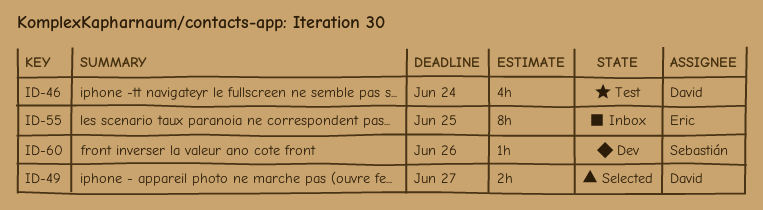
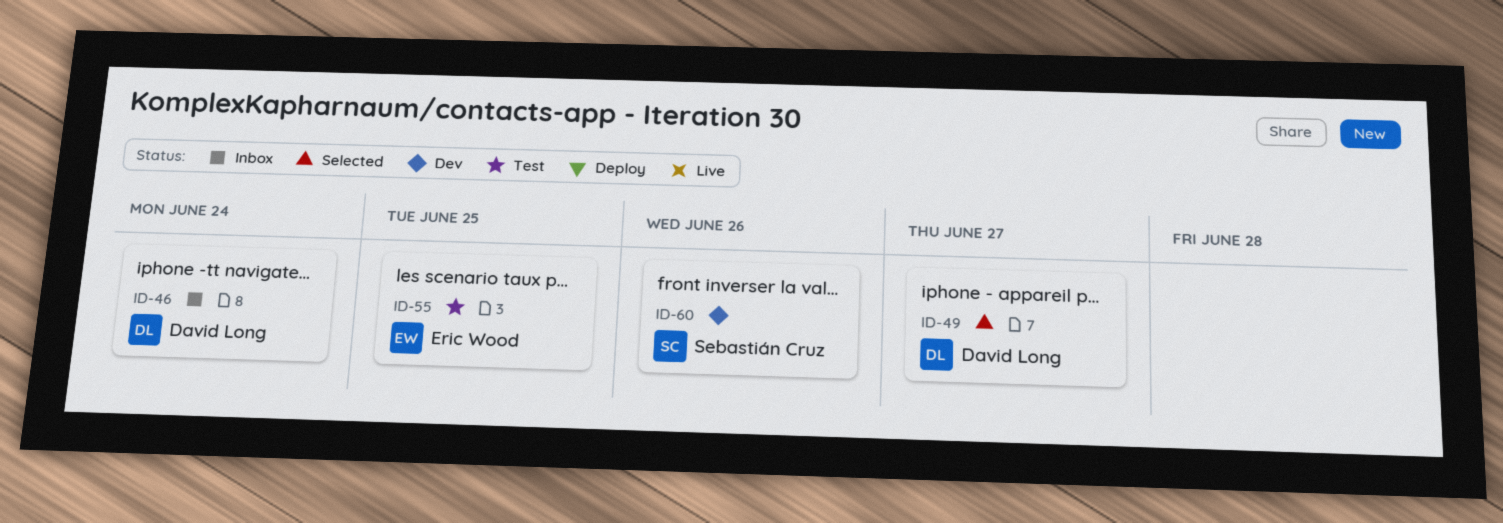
ID-46, status: Test -> Inbox
ID-55, status: Inbox -> Test

